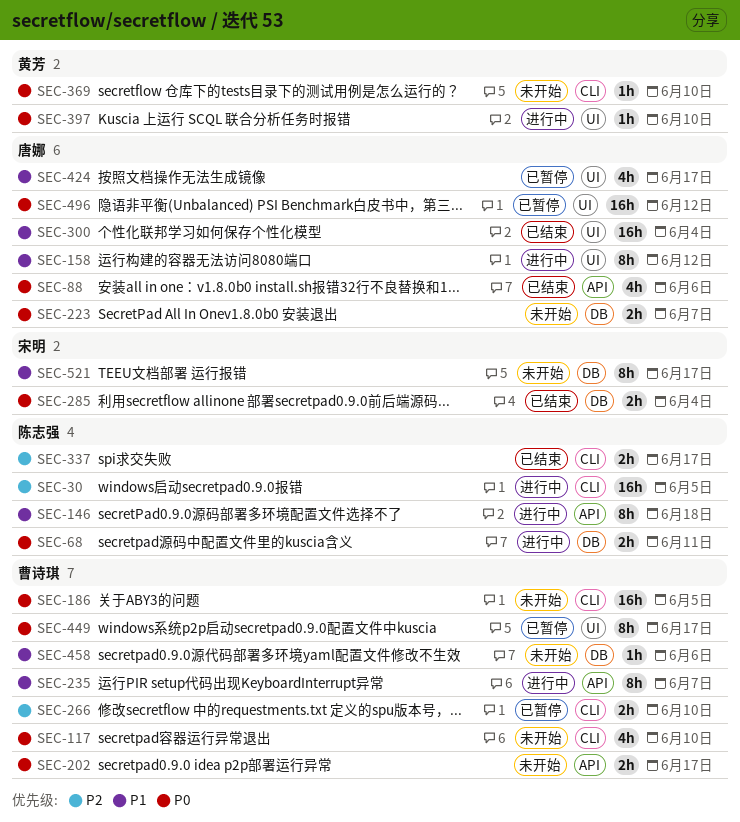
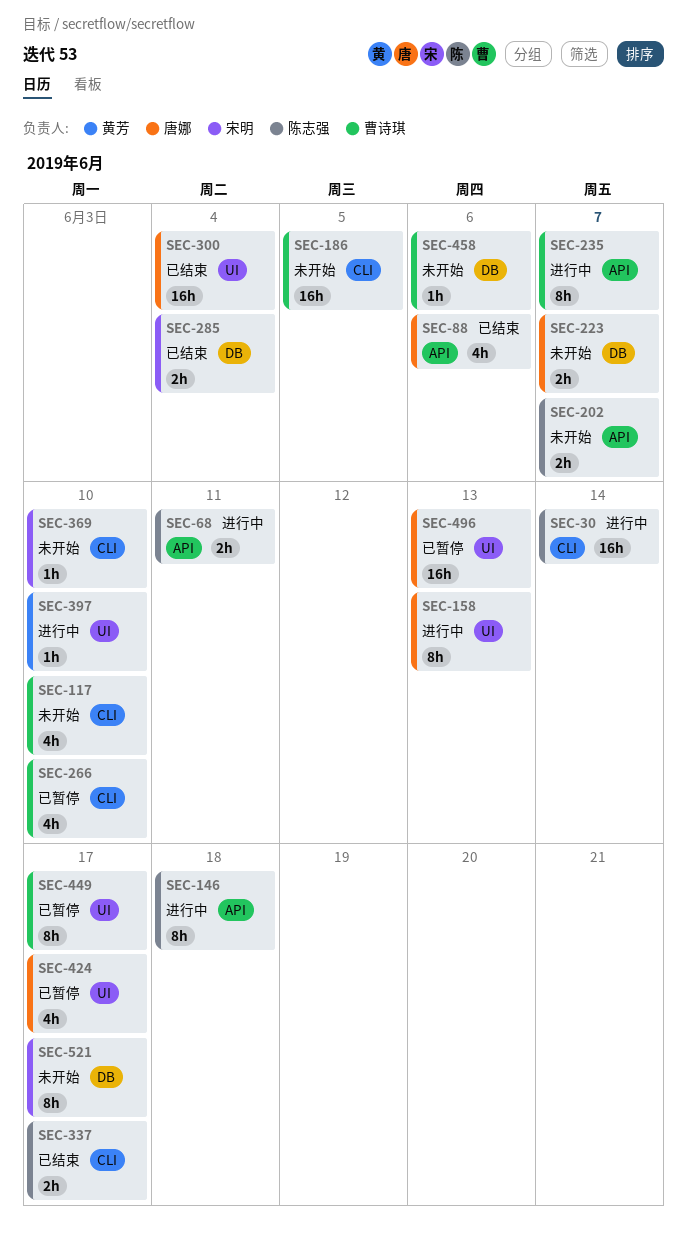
SEC-30, due: Jun 5 -> Jun 14
SEC-68, label: DB -> API
SEC-158, due: Jun 12 -> Jun 13
SEC-202, owner: 曹诗琪 -> 陈志强
SEC-202, due: Jun 17 -> Jun 7
SEC-266, estimate: 2h -> 4h
SEC-369, owner: 黄芳 -> 宋明
SEC-496, due: Jun 12 -> Jun 13

